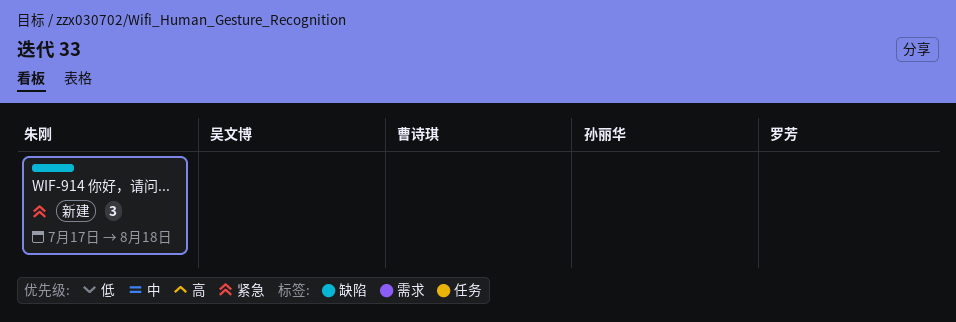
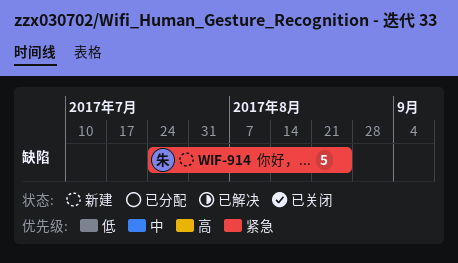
WIF-914, estimate: 3 -> 5
WIF-914, start: Jul 17 -> Jul 24
WIF-914, due: Aug 18 -> Aug 25

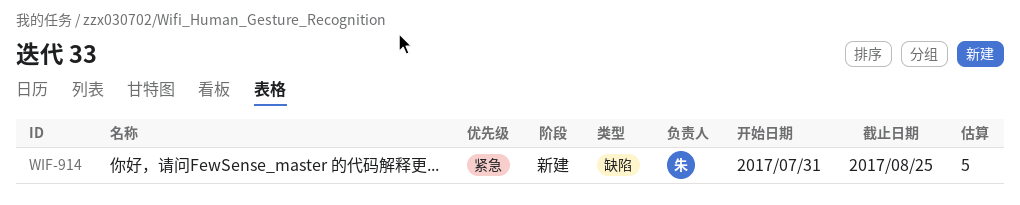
WIF-914, start: Jul 24 -> Jul 31

